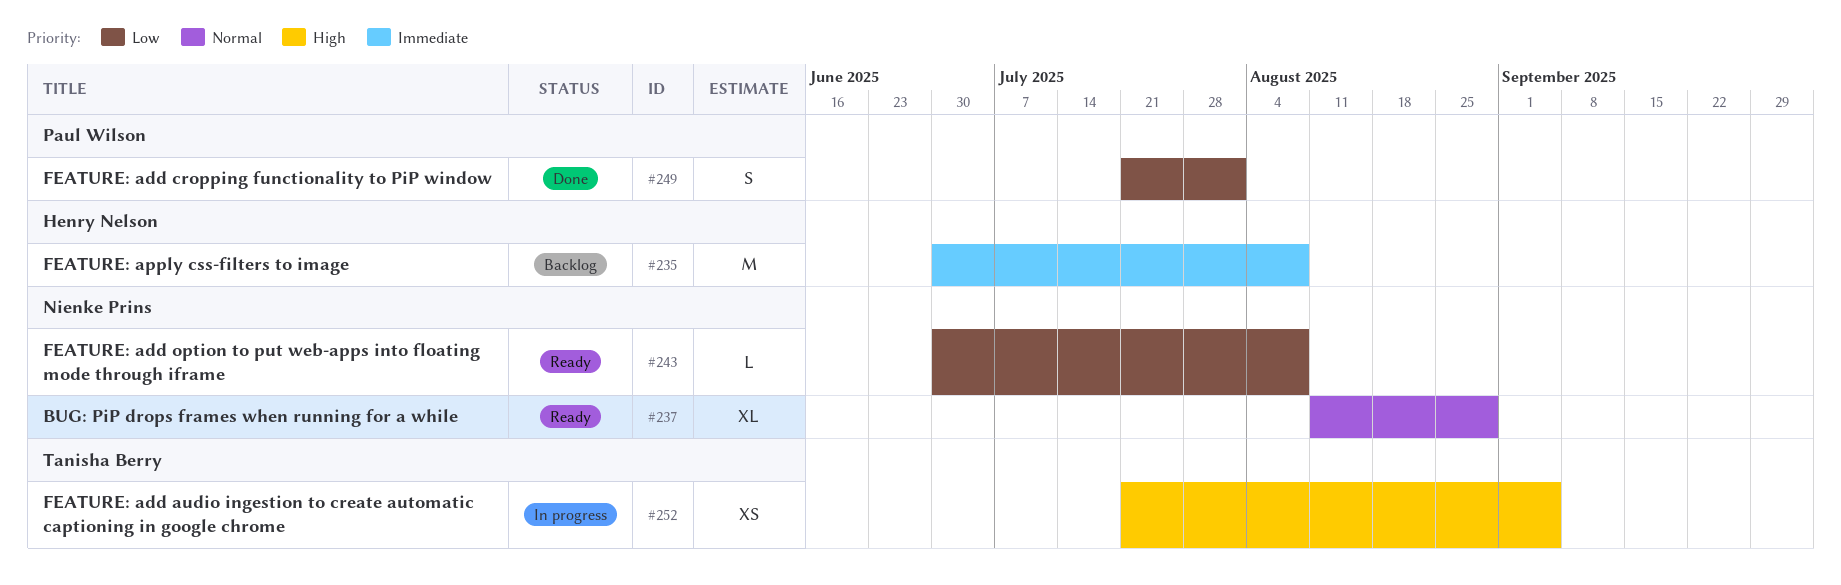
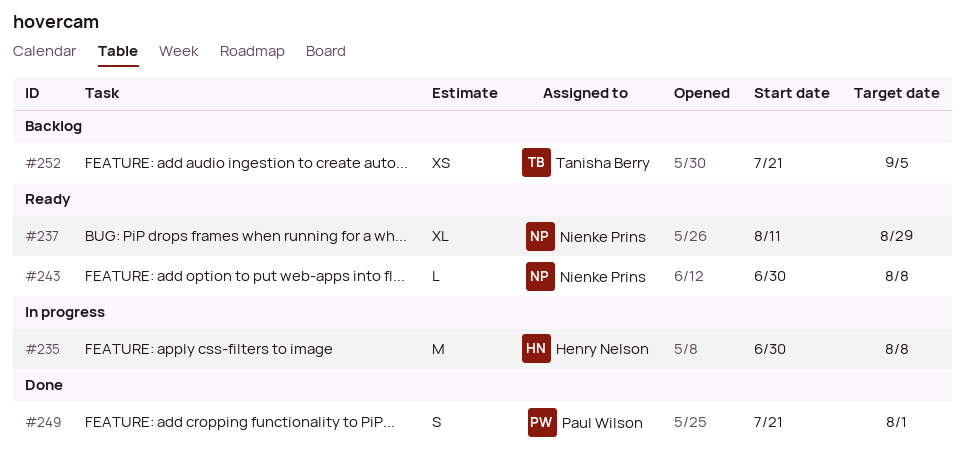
#235, status: Backlog -> In progress
#252, status: In progress -> Backlog

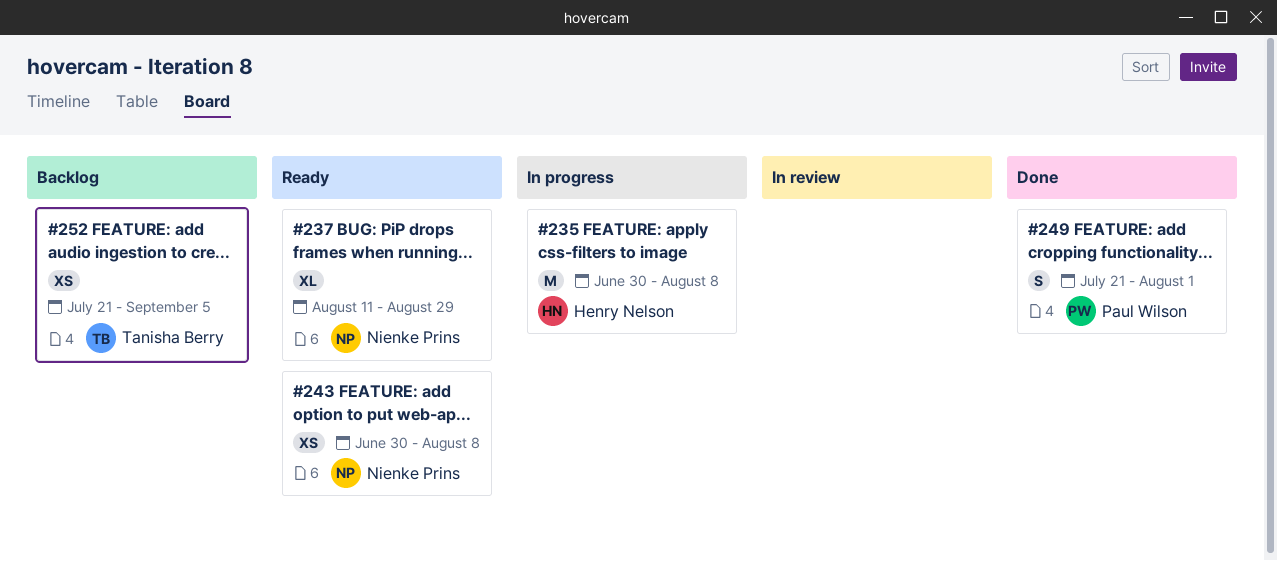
#243, estimate: L -> XS

